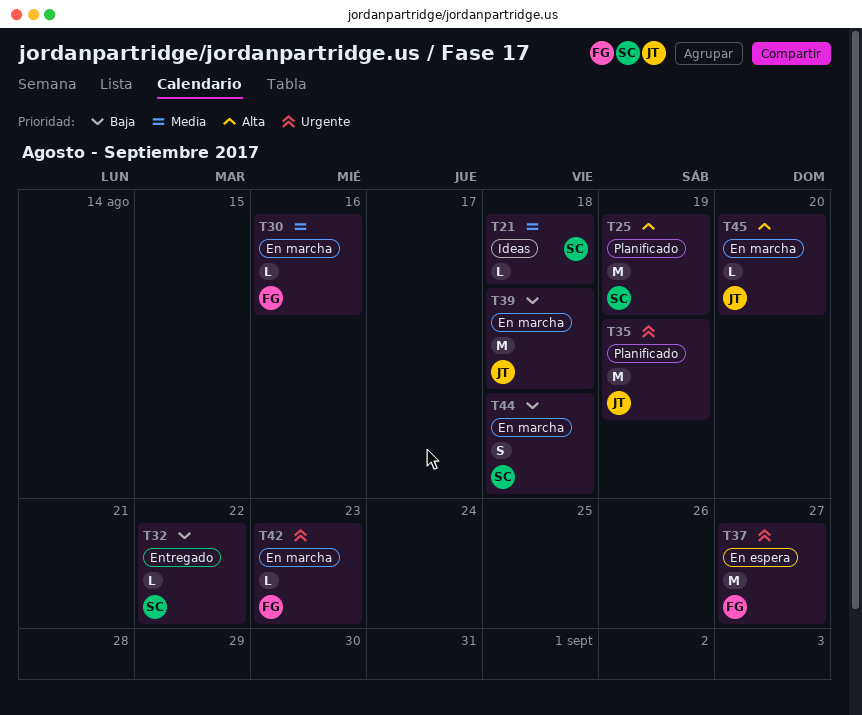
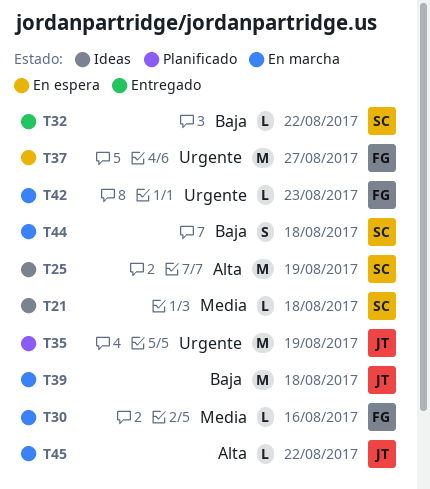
T25, status: Planificado -> Ideas
T45, due: Aug 20 -> Aug 22

